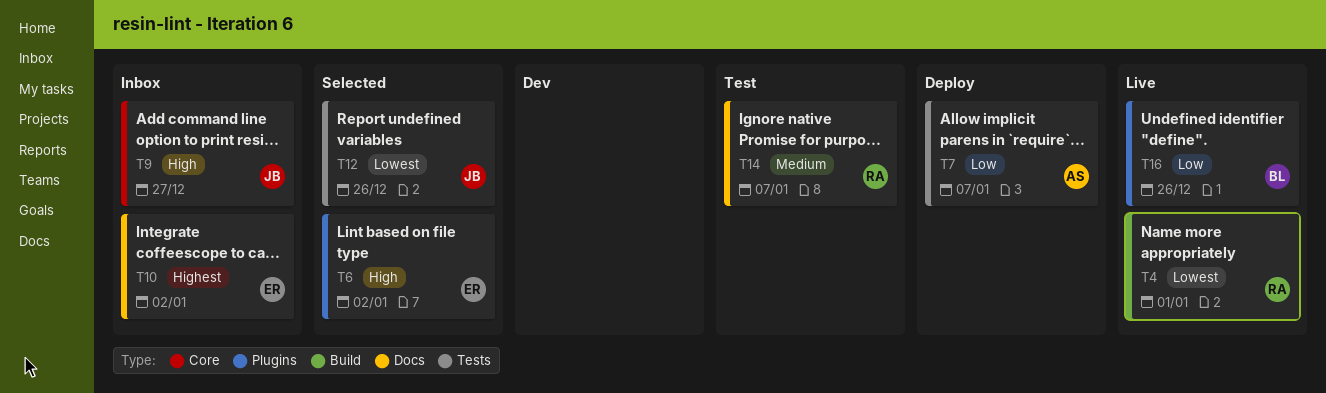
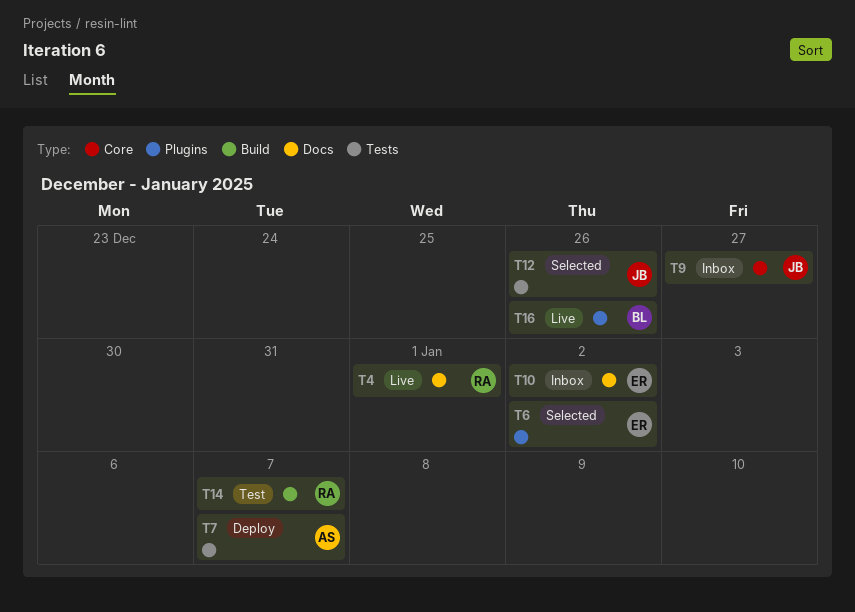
T4, label: Build -> Docs
T14, label: Docs -> Build

